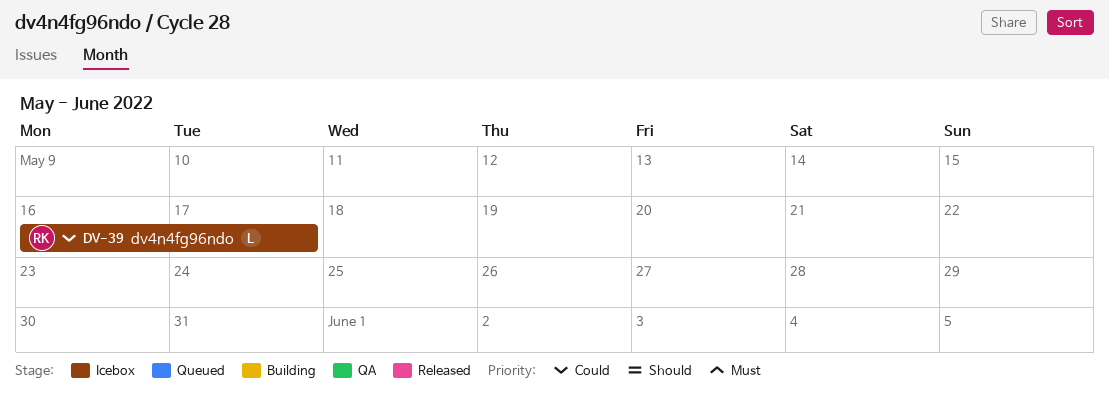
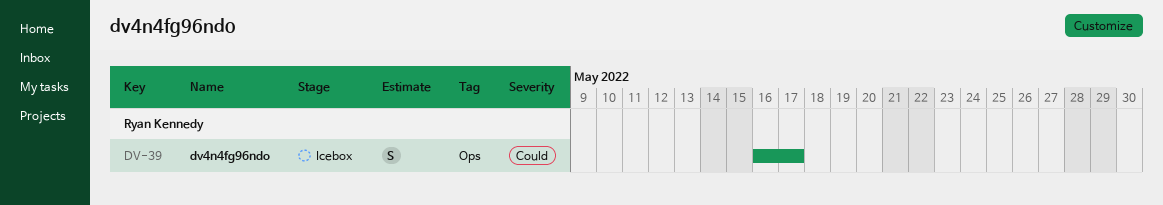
DV-39, estimate: L -> S

